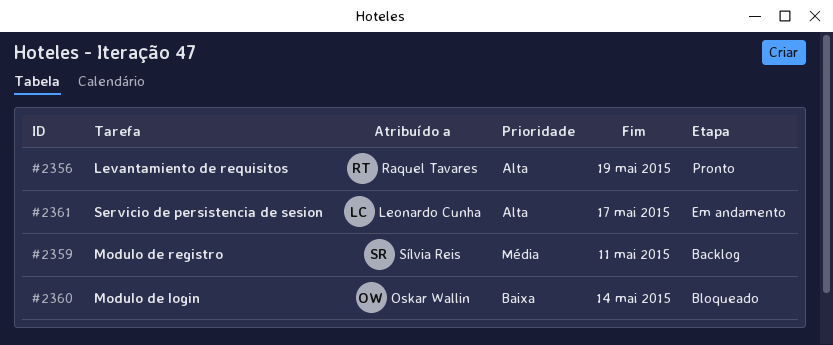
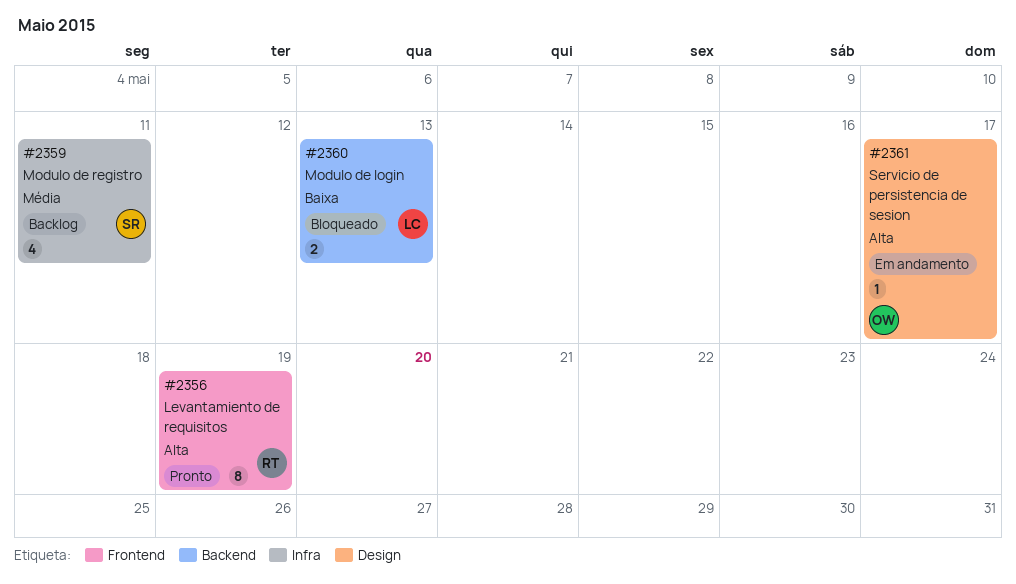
#2360, owner: Oskar Wallin -> Leonardo Cunha
#2360, due: May 14 -> May 13
#2361, owner: Leonardo Cunha -> Oskar Wallin

